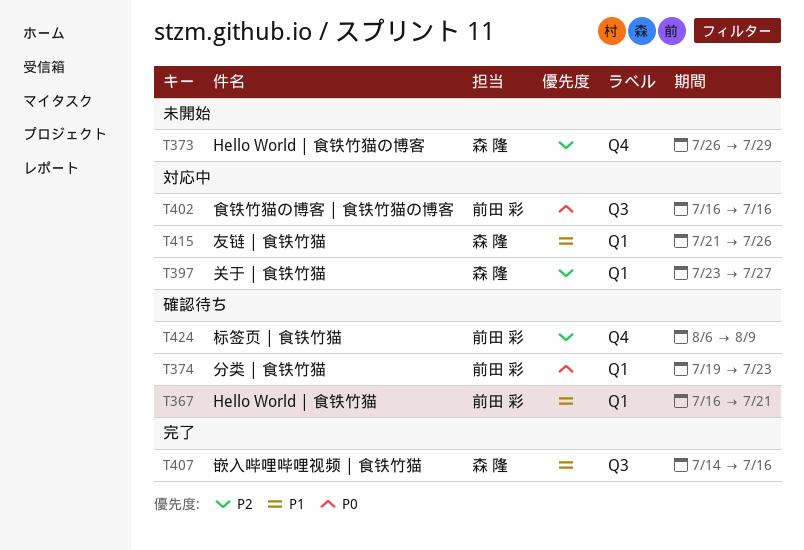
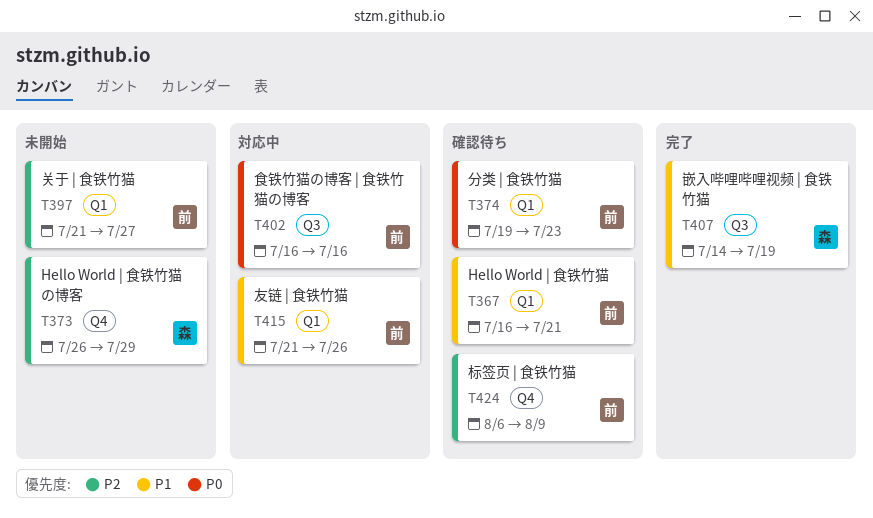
T397, status: 対応中 -> 未開始
T397, owner: 森 隆 -> 前田 彩
T397, start: Jul 23 -> Jul 21
T407, due: Jul 16 -> Jul 19
T415, owner: 森 隆 -> 前田 彩

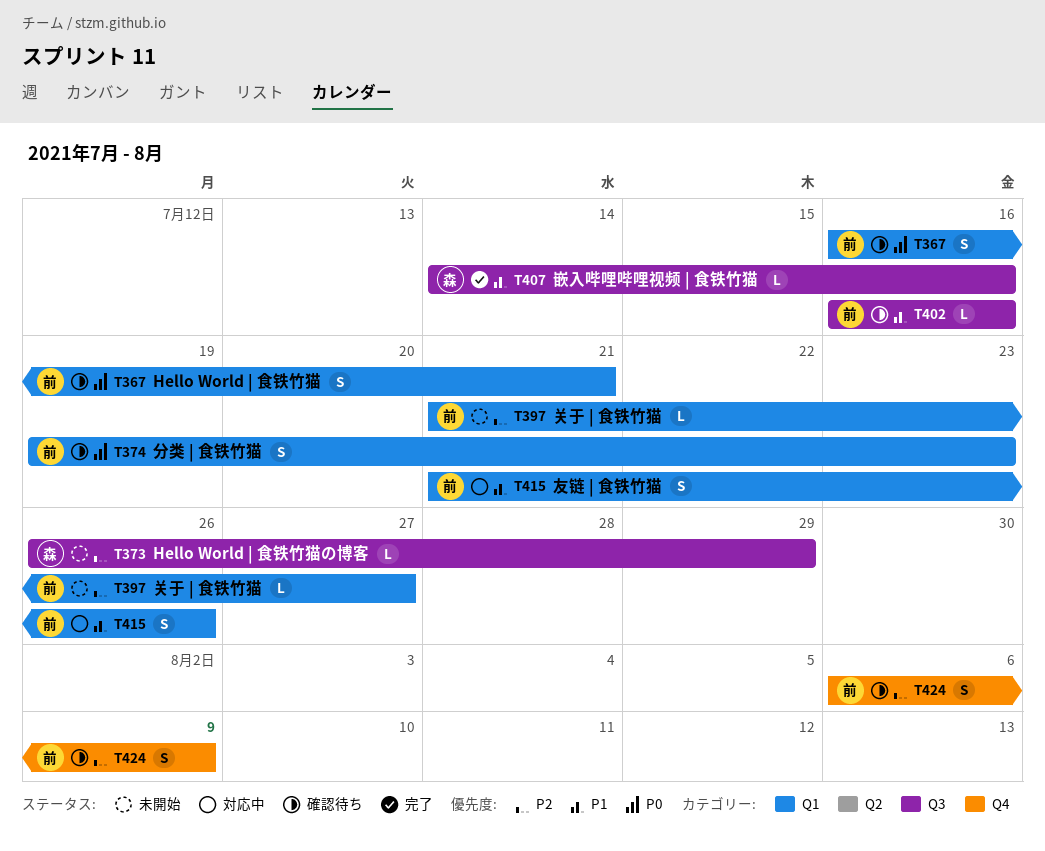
T367, priority: P1 -> P0
T373, label: Q4 -> Q3
T402, status: 対応中 -> 確認待ち
T402, priority: P0 -> P1
T407, due: Jul 19 -> Jul 16

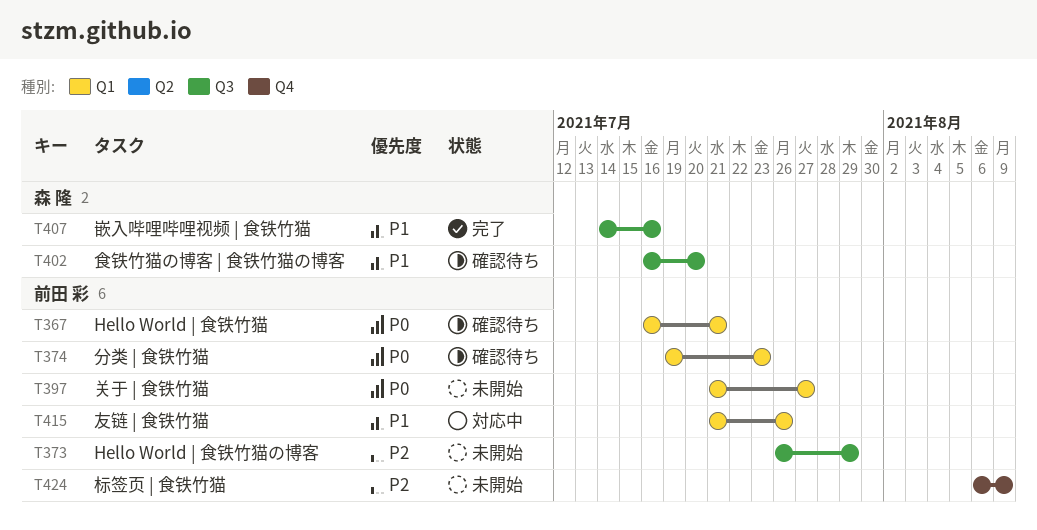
T373, owner: 森 隆 -> 前田 彩
T397, priority: P2 -> P0
T402, owner: 前田 彩 -> 森 隆
T402, due: Jul 16 -> Jul 20
T424, status: 確認待ち -> 未開始

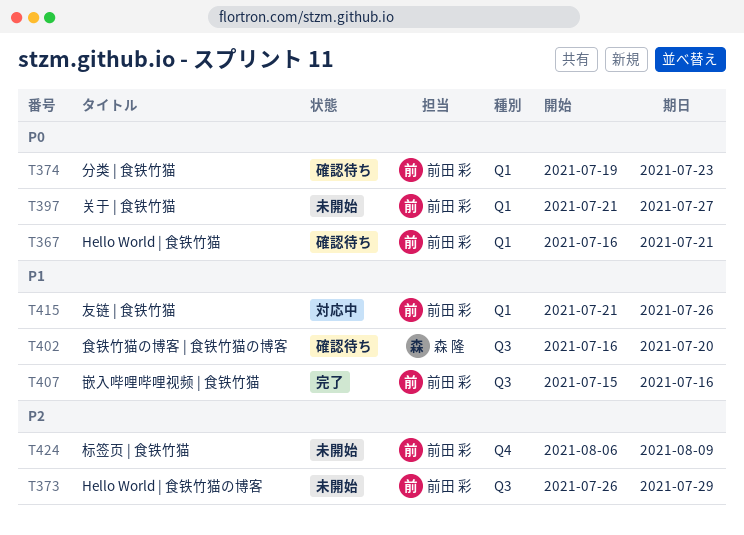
T407, owner: 森 隆 -> 前田 彩
T407, start: Jul 14 -> Jul 15

